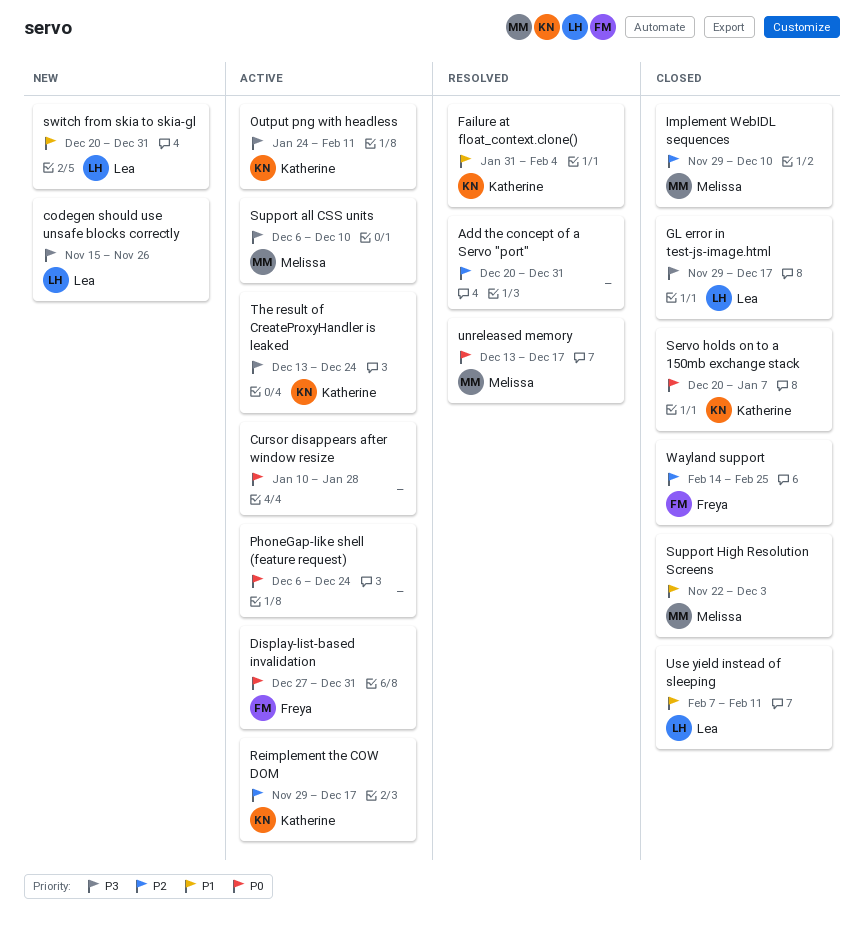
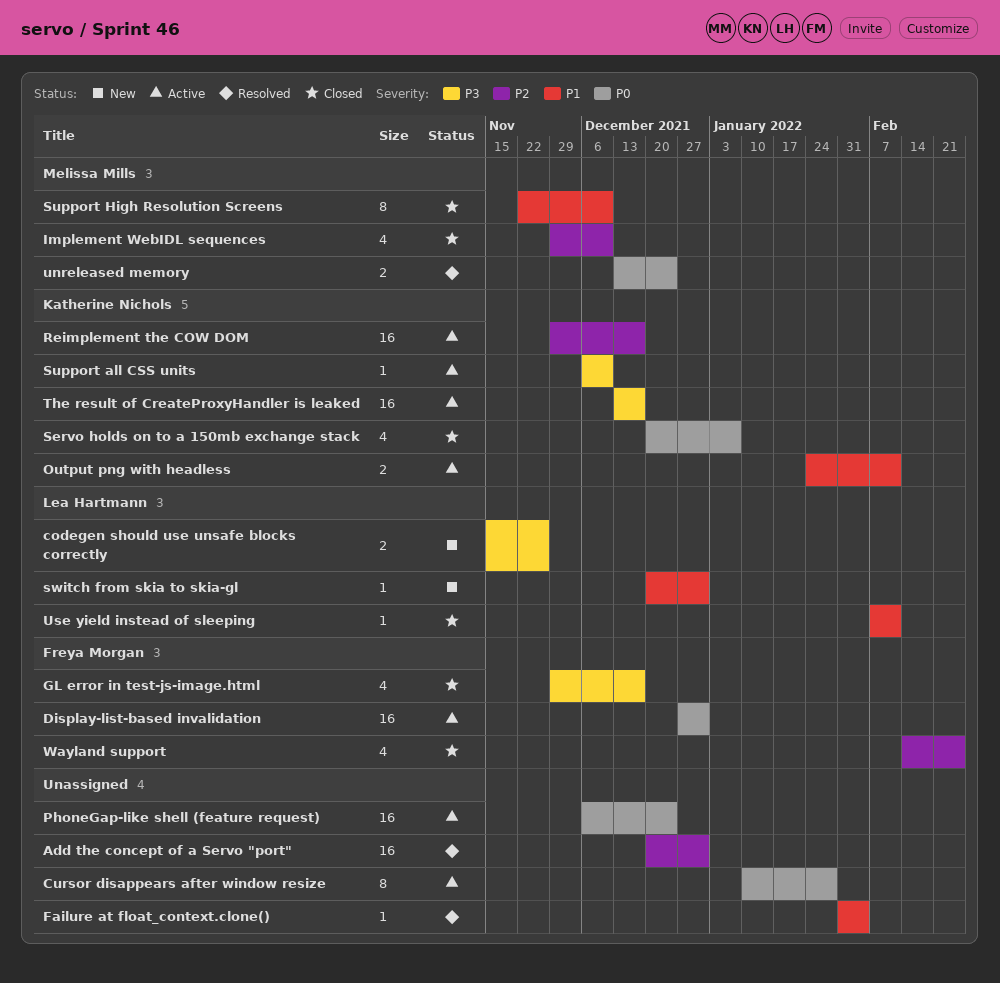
Failure at float_context.clone(), owner: Katherine Nichols -> none
GL error in test-js-image.html, owner: Lea Hartmann -> Freya Morgan
Output png with headless, priority: P3 -> P1
Support all CSS units, owner: Melissa Mills -> Katherine Nichols
Support High Resolution Screens, due: Dec 3 -> Dec 10
The result of CreateProxyHandler is leaked, due: Dec 24 -> Dec 17
unreleased memory, due: Dec 17 -> Dec 24

